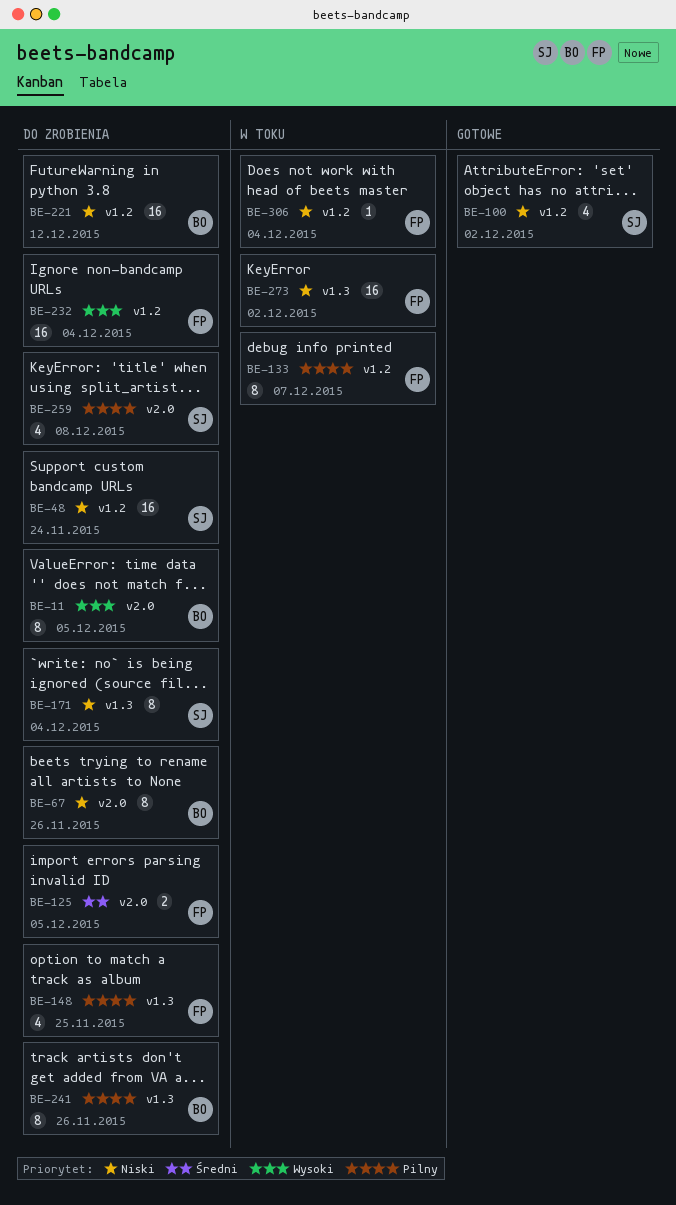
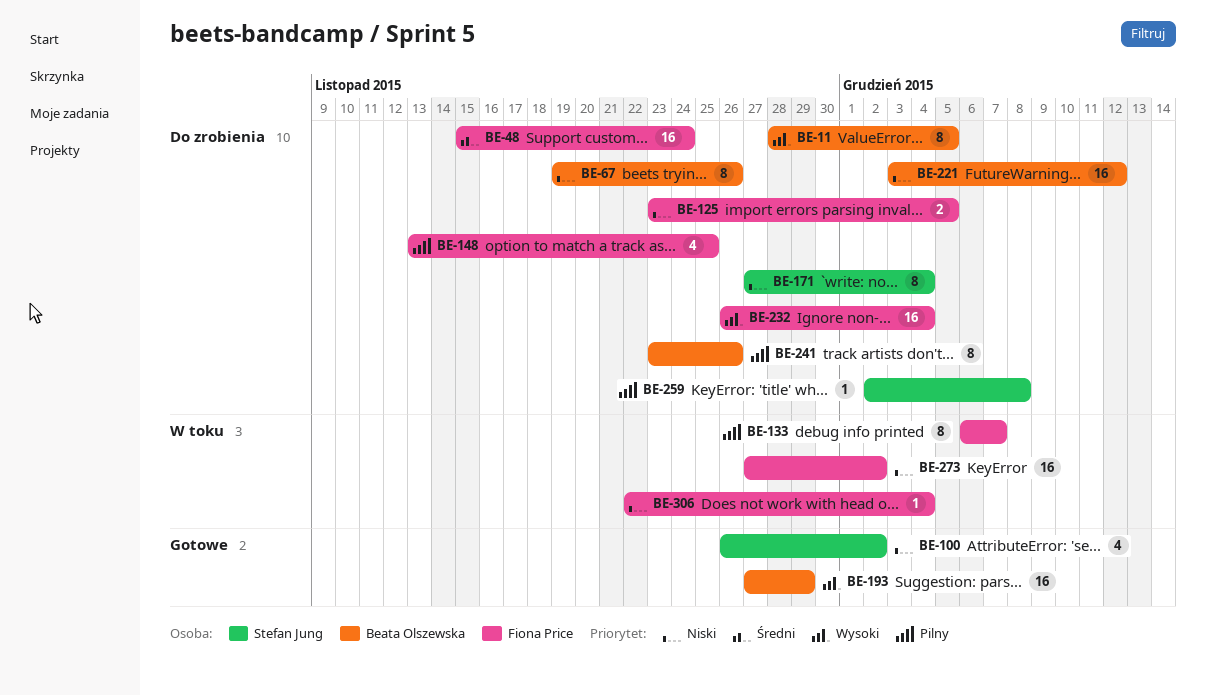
BE-48, owner: Stefan Jung -> Fiona Price
BE-48, priority: Niski -> Średni
BE-125, priority: Średni -> Niski
BE-193: none -> present
BE-259, estimate: 4 -> 1

